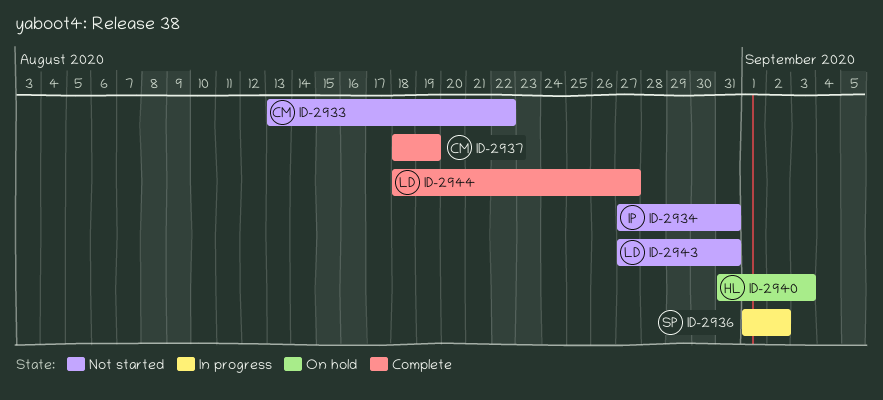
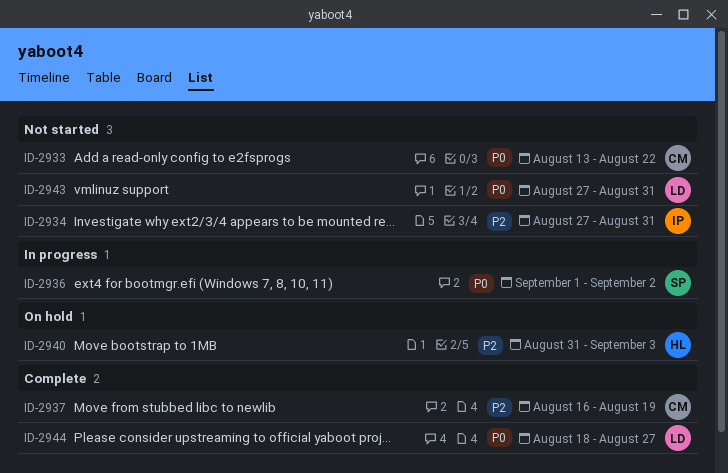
ID-2937, start: Aug 18 -> Aug 16

